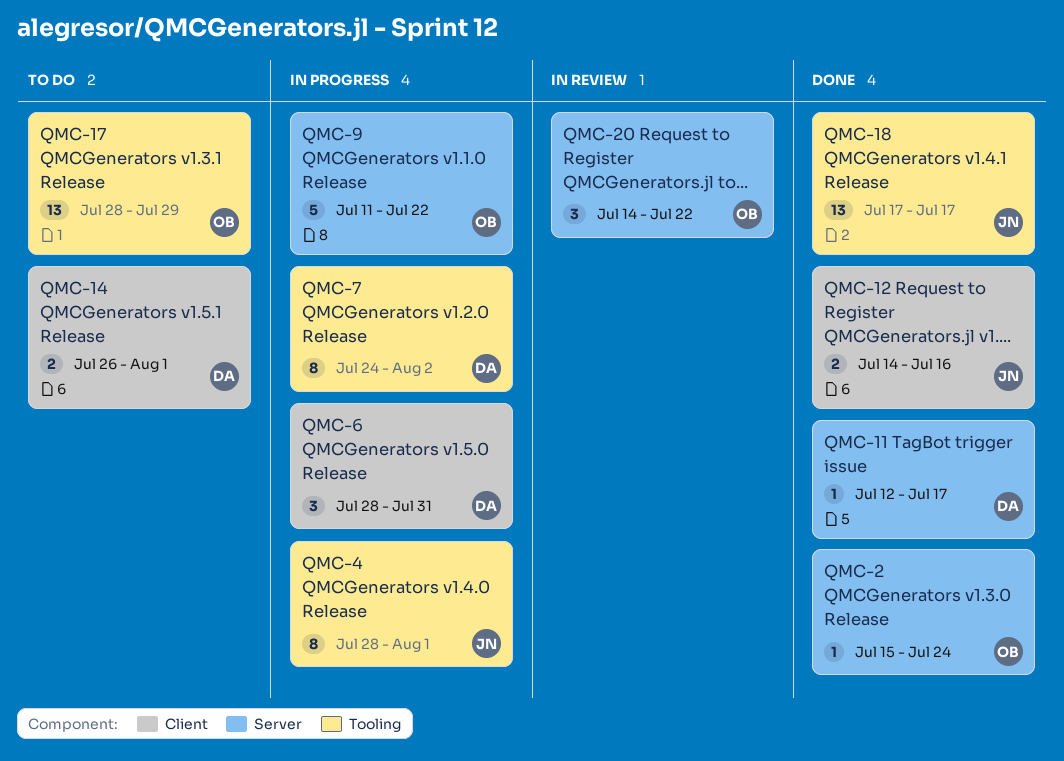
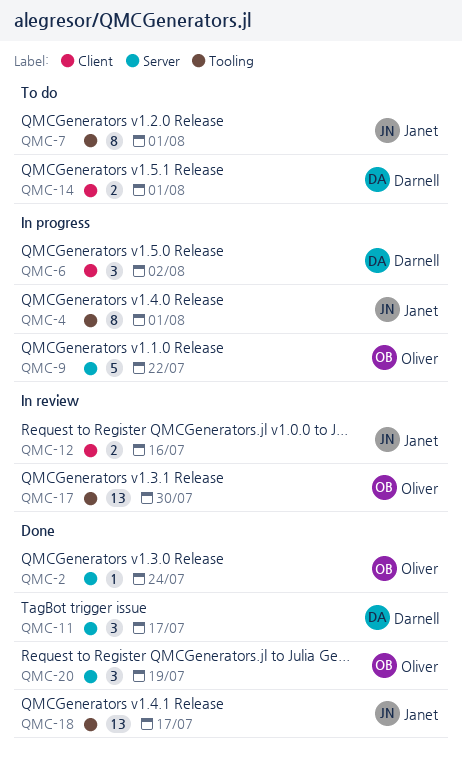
QMC-6, due: Jul 31 -> Aug 2
QMC-7, status: In progress -> To do
QMC-7, owner: Darnell -> Janet
QMC-7, due: Aug 2 -> Aug 1
QMC-11, estimate: 1 -> 3
QMC-12, status: Done -> In review
QMC-17, status: To do -> In review
QMC-17, due: Jul 29 -> Jul 30
QMC-20, status: In review -> Done
QMC-20, due: Jul 22 -> Jul 19

